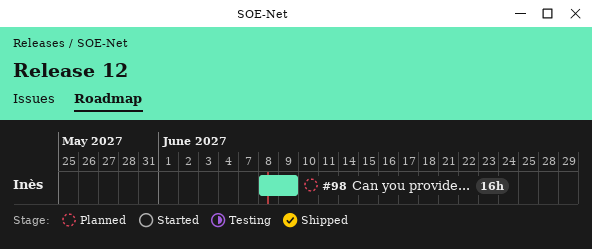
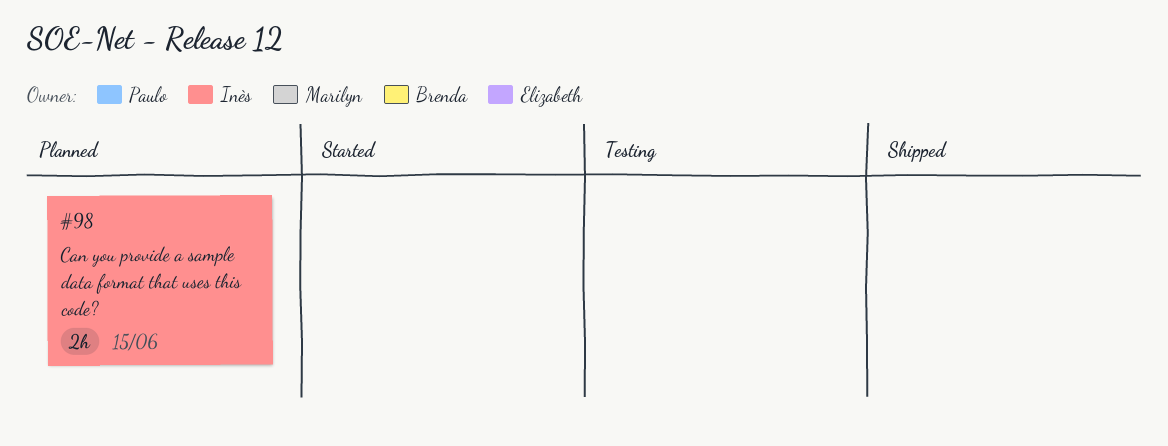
#98, estimate: 16h -> 2h
#98, due: Jun 9 -> Jun 15

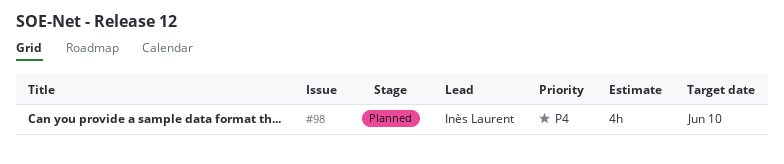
#98, estimate: 2h -> 4h
#98, due: Jun 15 -> Jun 10

